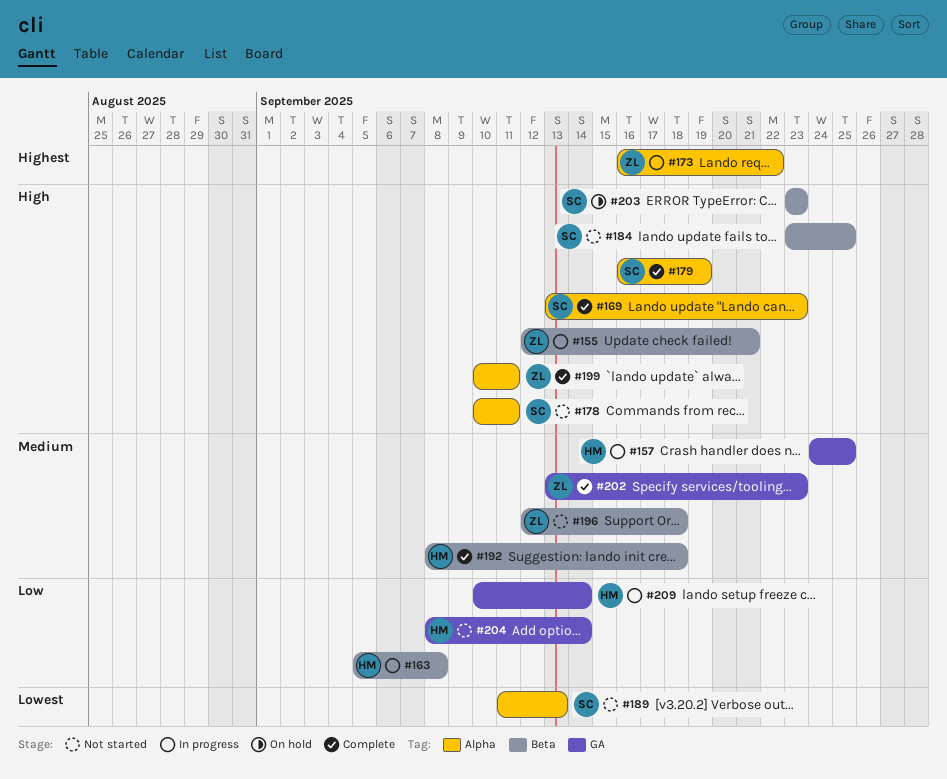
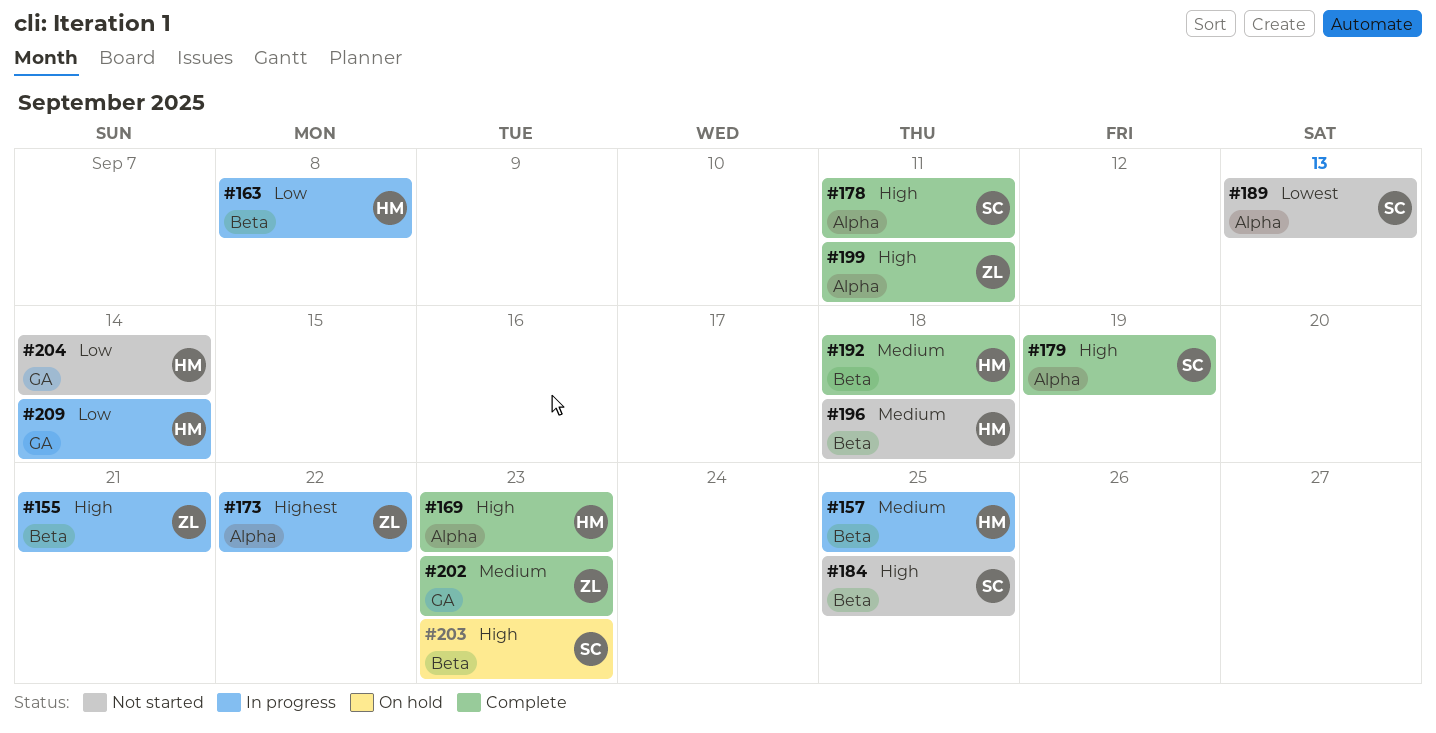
#157, label: GA -> Beta
#169, owner: SC -> HM
#178, status: Not started -> Complete
#196, owner: ZL -> HM

